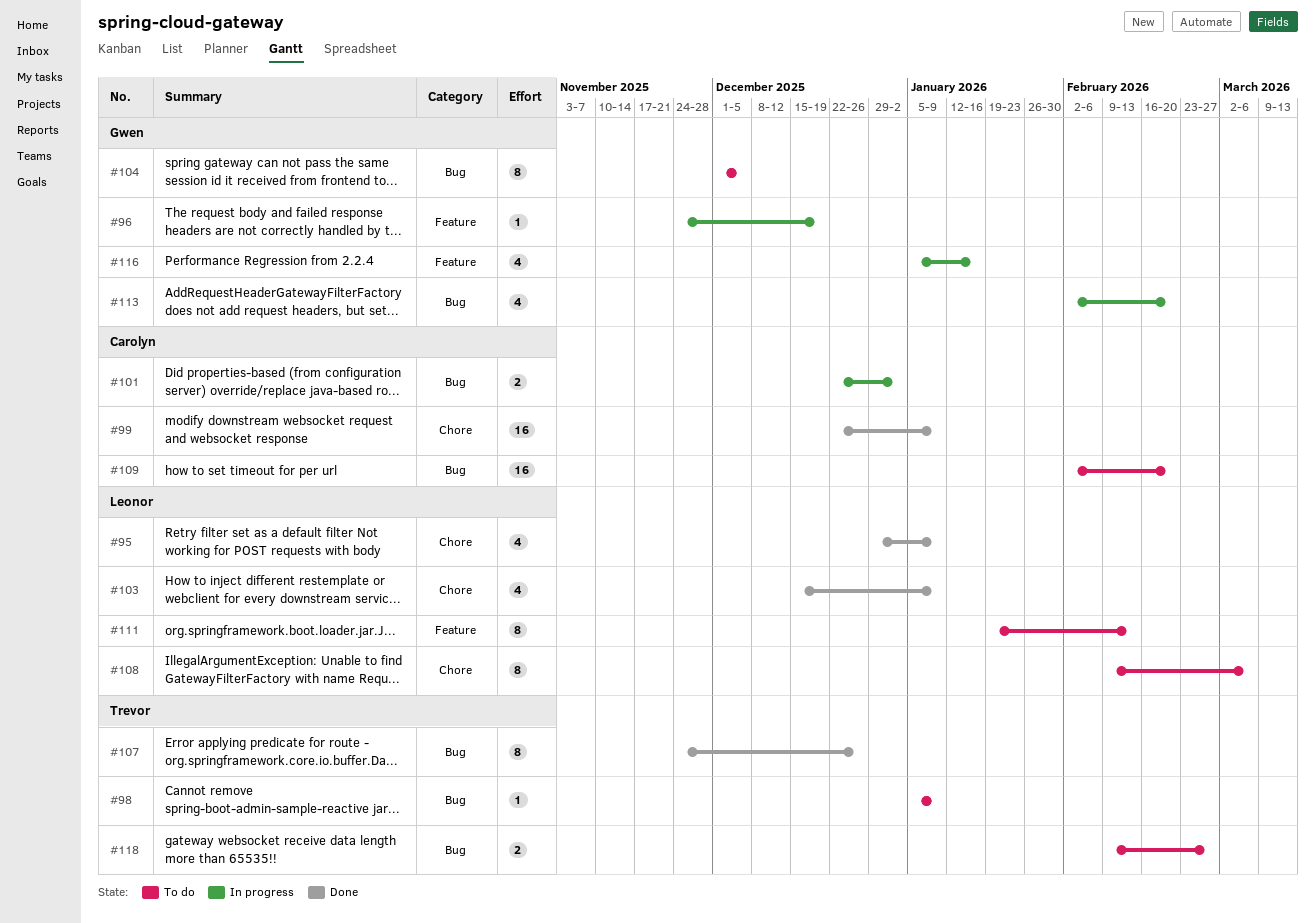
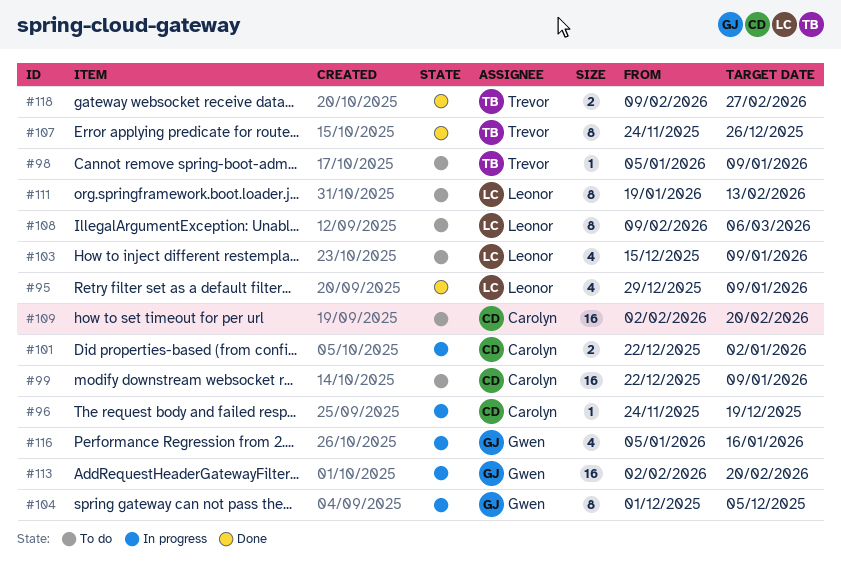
#96, owner: Gwen -> Carolyn
#99, status: Done -> To do
#103, status: Done -> To do
#104, status: To do -> In progress
#113, estimate: 4 -> 16
#118, status: To do -> Done

